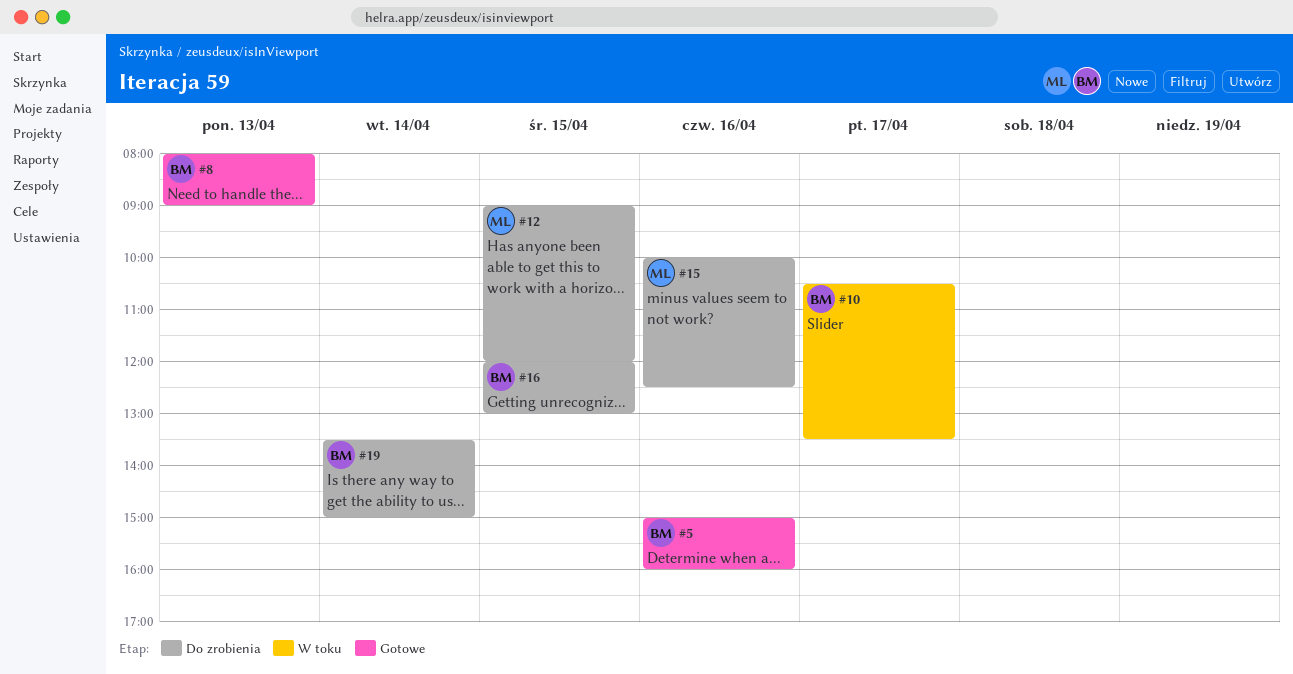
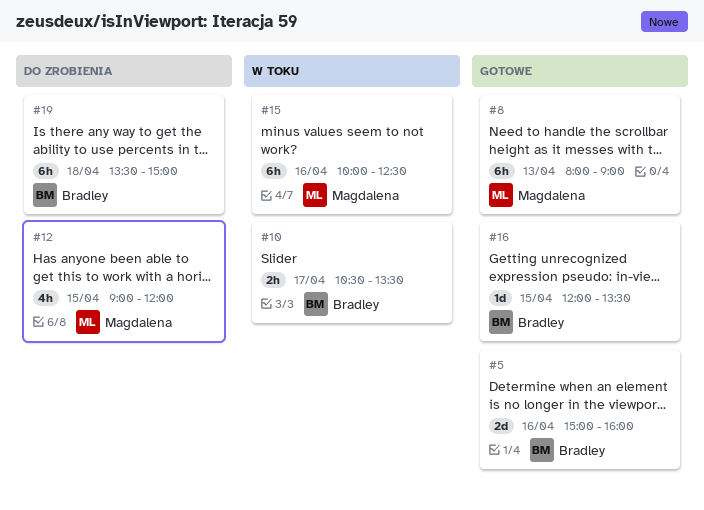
#8, owner: Bradley -> Magdalena
#15, status: Do zrobienia -> W toku
#16, status: Do zrobienia -> Gotowe
#16, ends: 13:00 -> 13:30
#19, day: Apr 14 -> Apr 18

